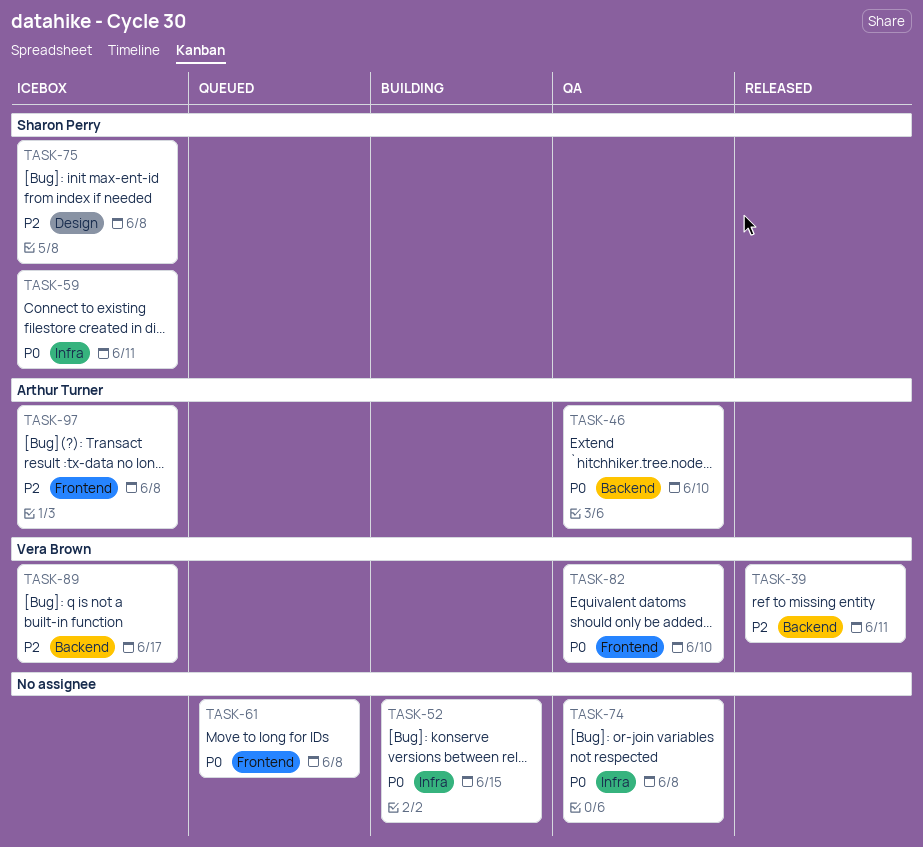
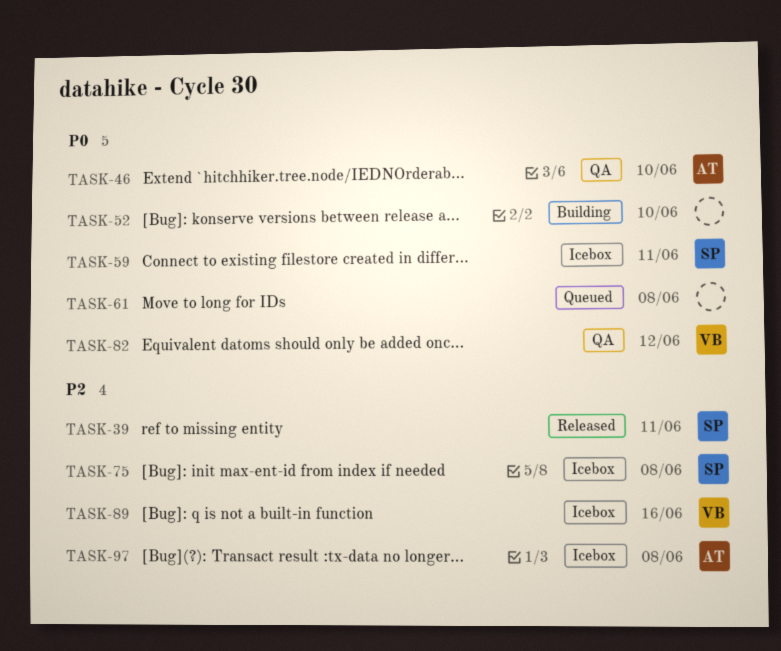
TASK-39, owner: Vera Brown -> Sharon Perry
TASK-52, due: Jun 15 -> Jun 10
TASK-74: present -> none
TASK-82, due: Jun 10 -> Jun 12
TASK-89, due: Jun 17 -> Jun 16

